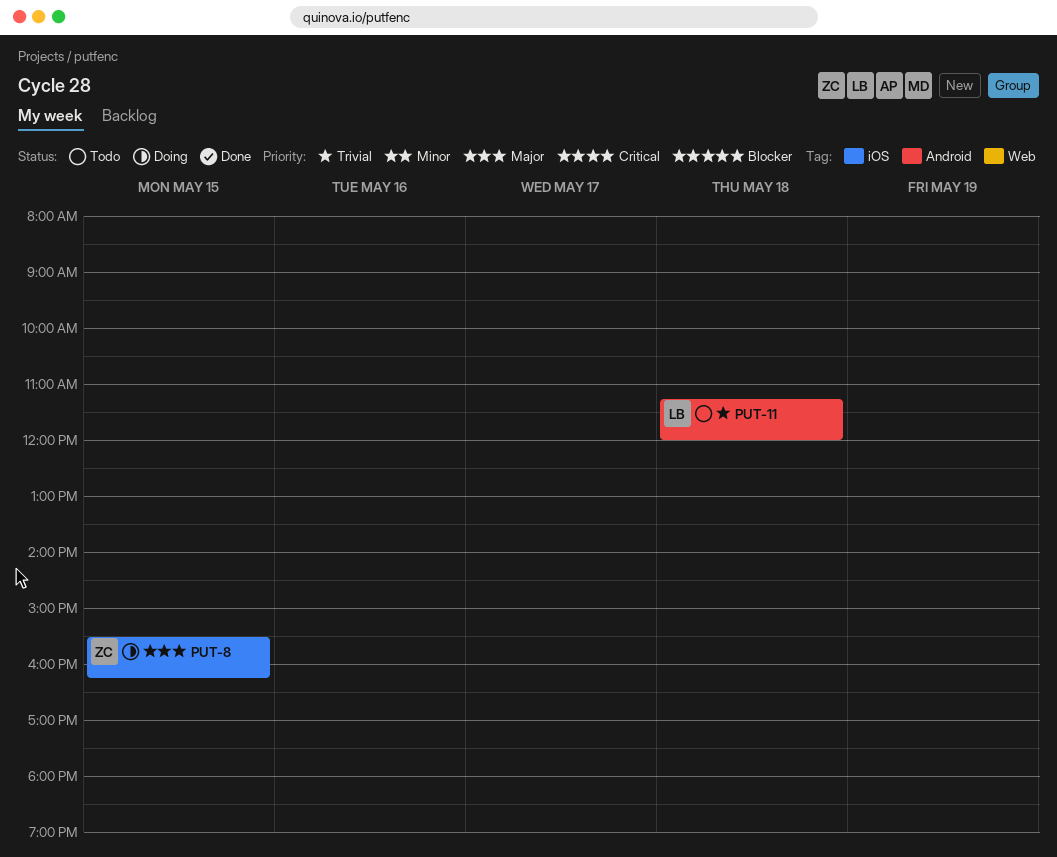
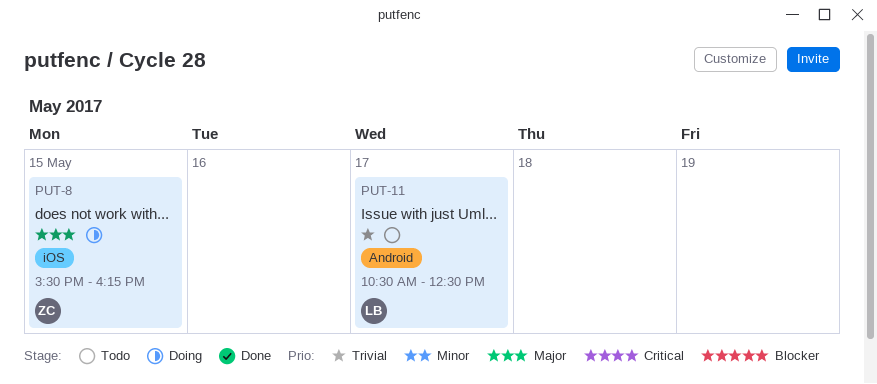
PUT-11, day: May 18 -> May 17
PUT-11, begins: 11:15 -> 10:30
PUT-11, ends: 12:00 -> 12:30

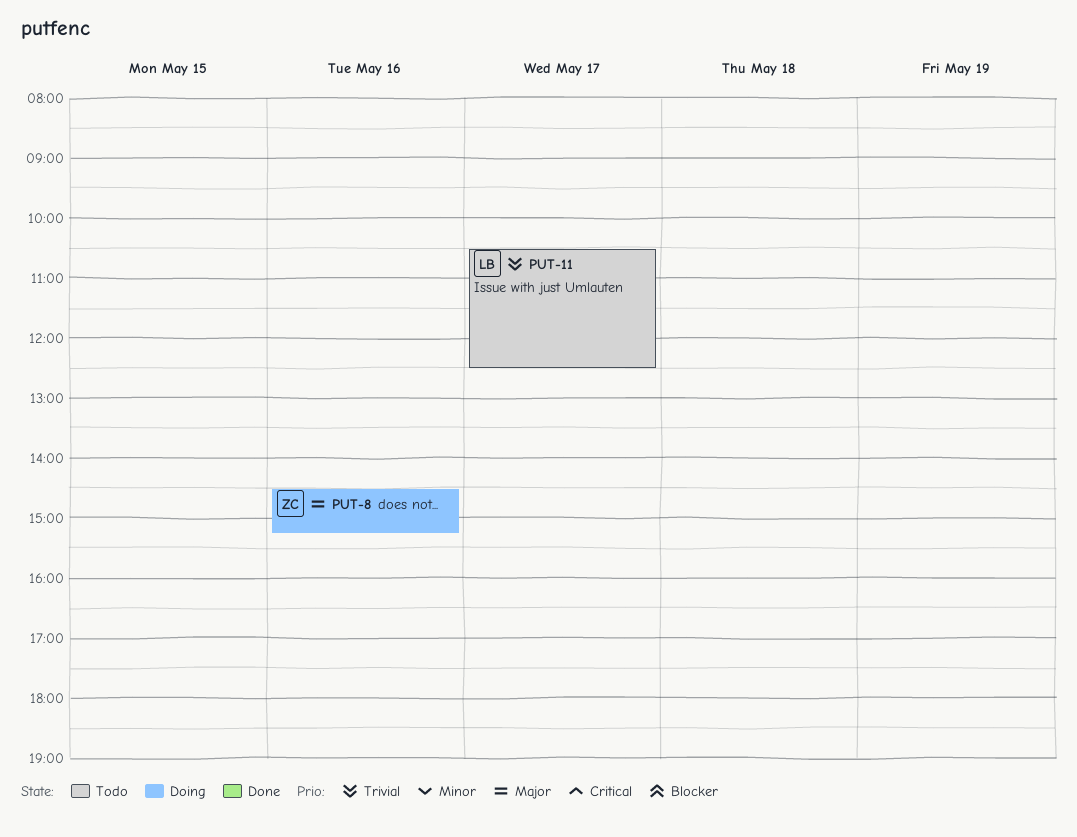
PUT-8, day: May 15 -> May 16
PUT-8, begins: 15:30 -> 14:30
PUT-8, ends: 16:15 -> 15:15

